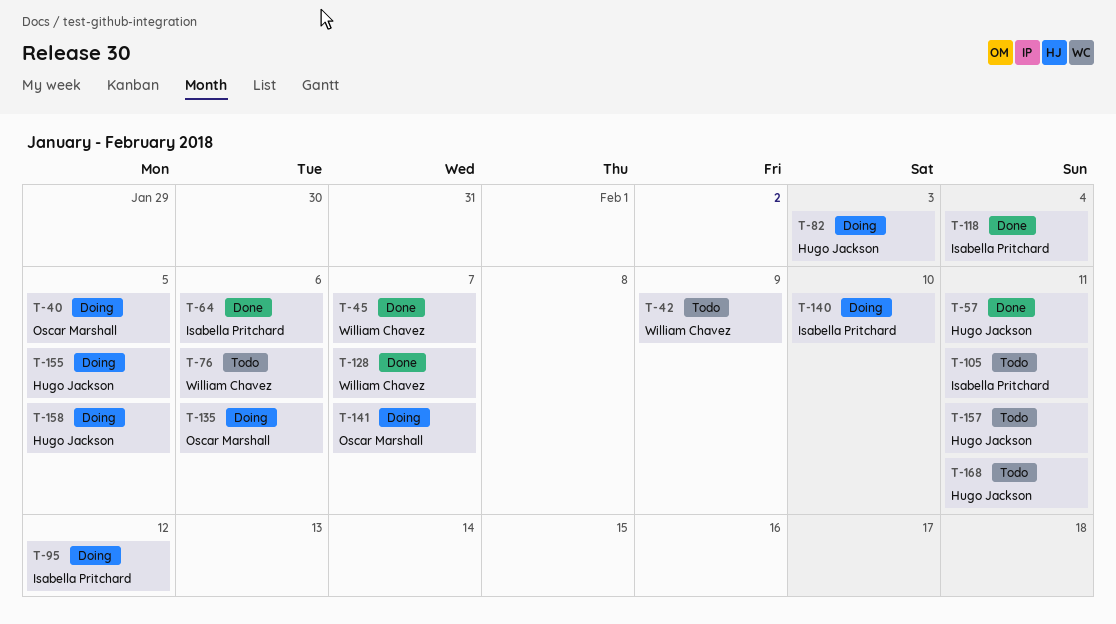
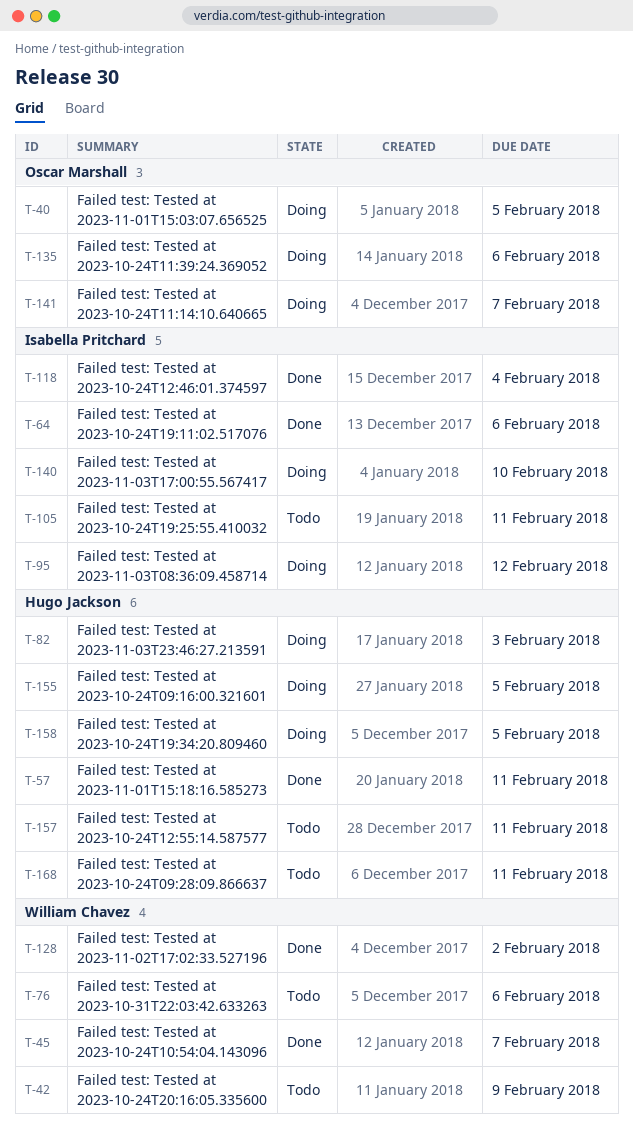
T-128, due: Feb 7 -> Feb 2

